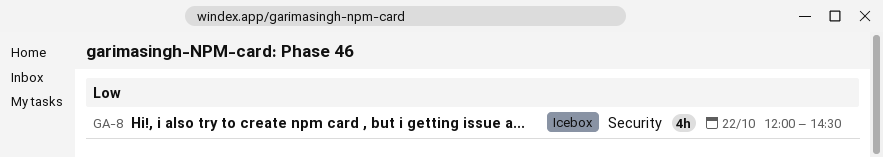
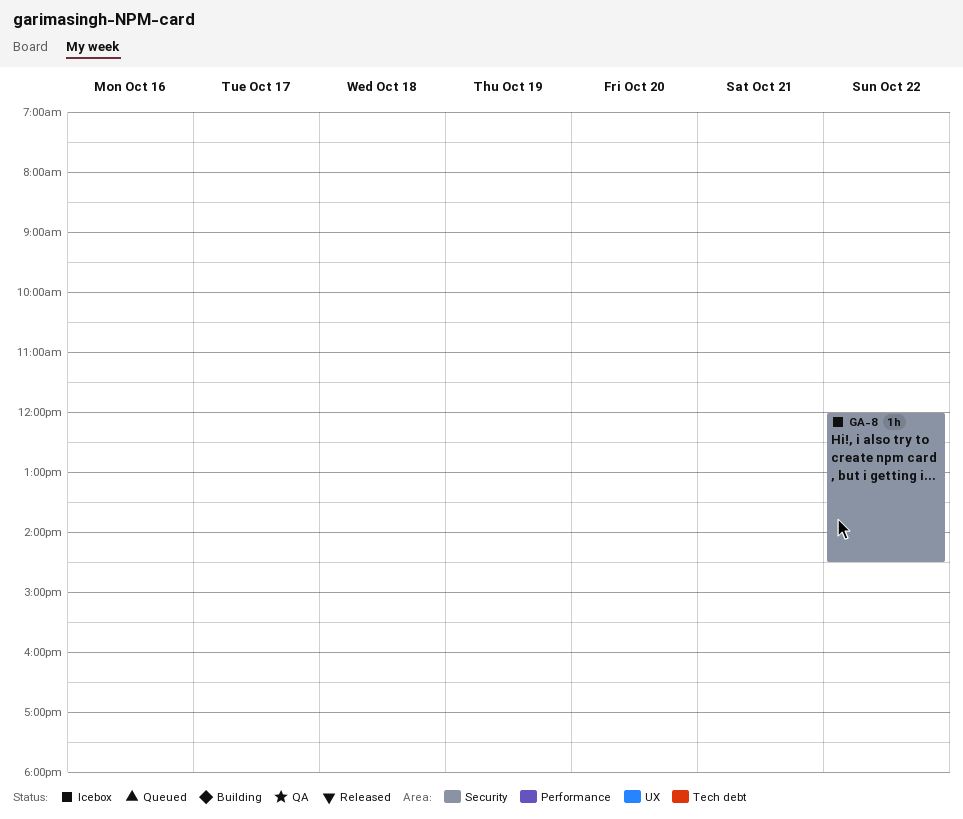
GA-8, estimate: 4h -> 1h

